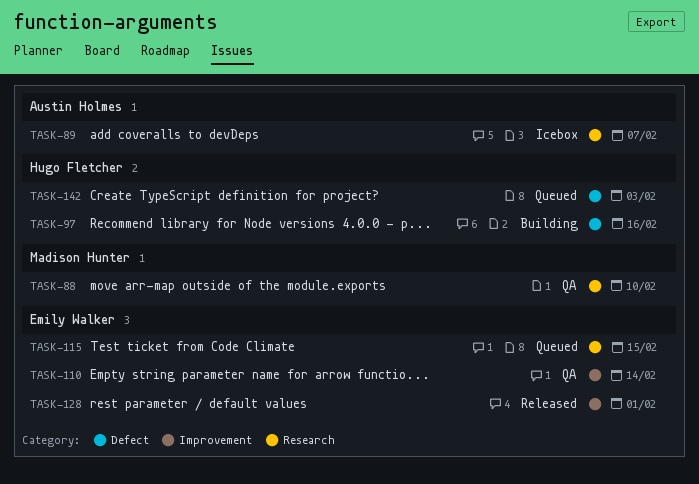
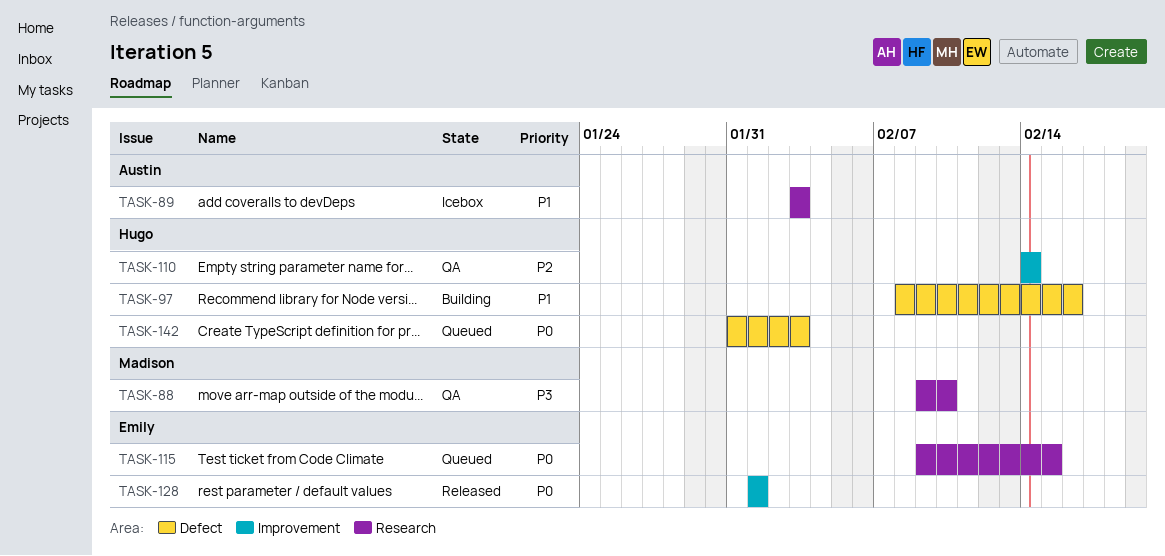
TASK-89, due: Feb 7 -> Feb 3
TASK-110, owner: Emily Walker -> Hugo Fletcher

